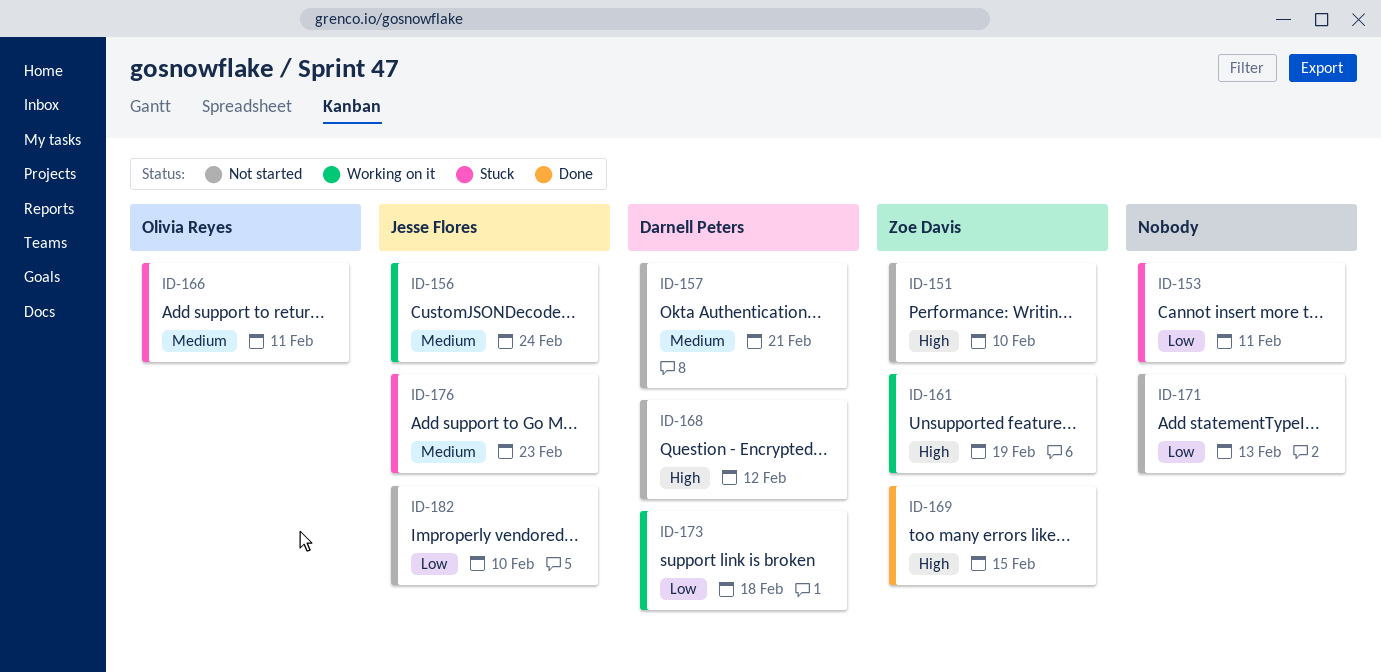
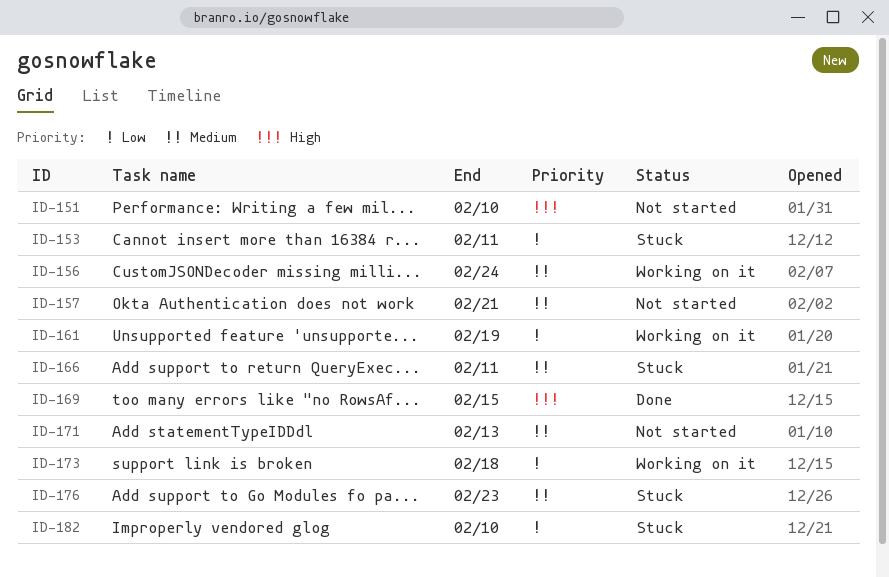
ID-161, priority: High -> Low
ID-168: present -> none
ID-171, priority: Low -> Medium
ID-182, status: Not started -> Stuck

